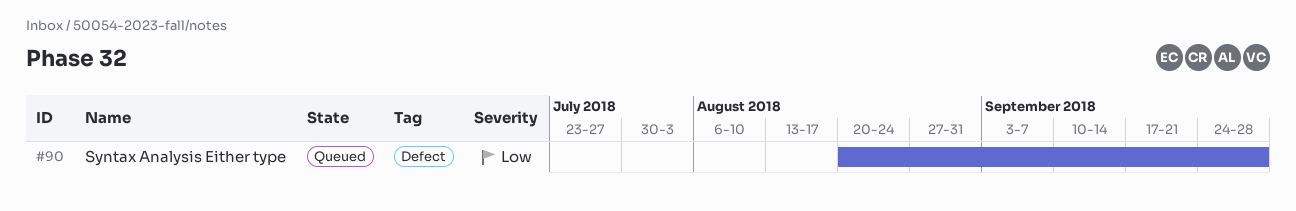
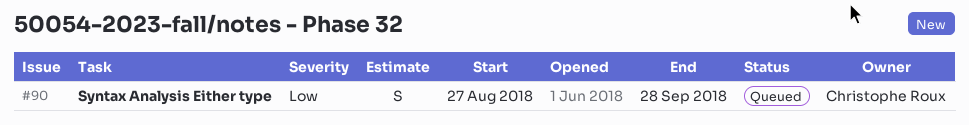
#90, start: Aug 20 -> Aug 27

